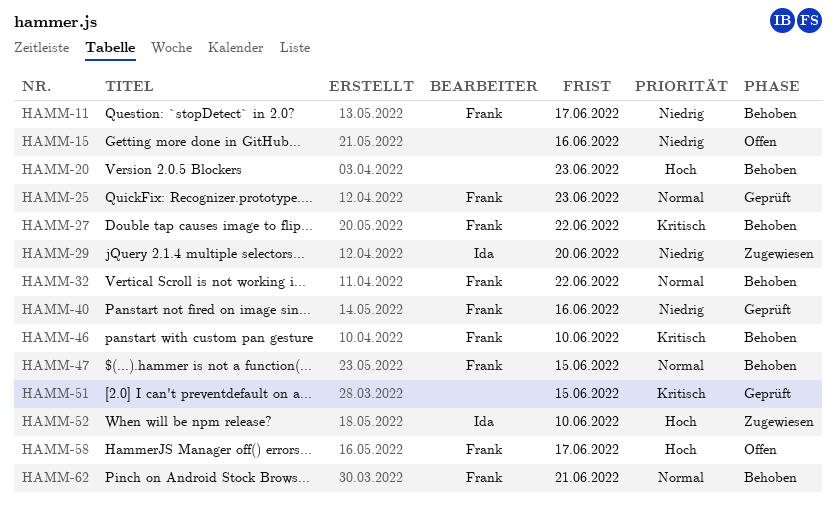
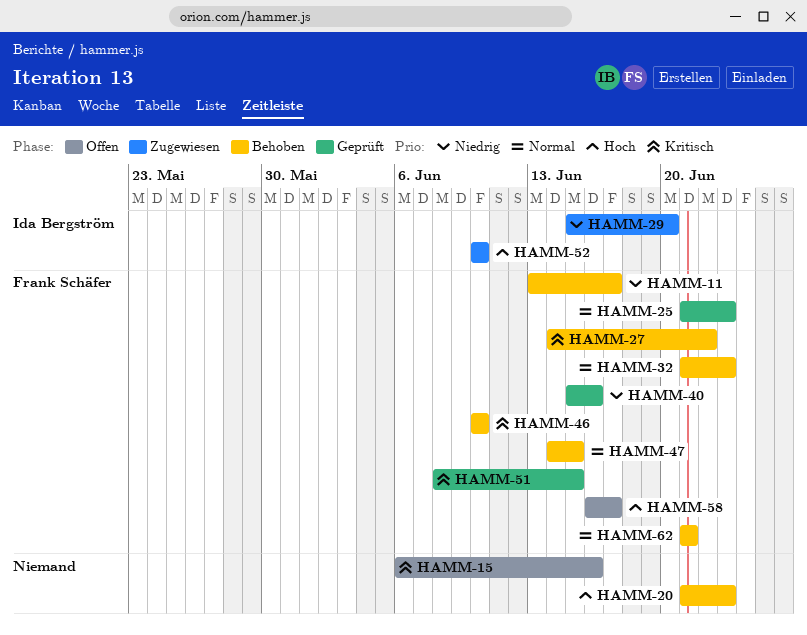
HAMM-15, priority: Niedrig -> Kritisch
HAMM-32, due: Jun 22 -> Jun 23
HAMM-51, owner: none -> Frank Schäfer

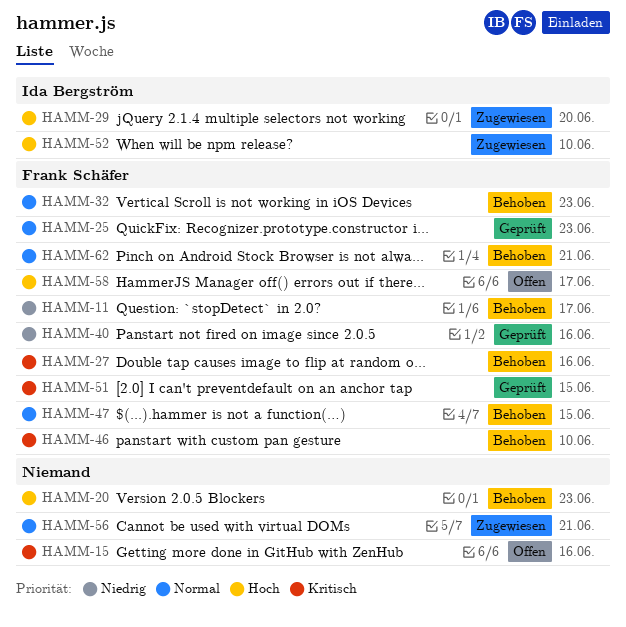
HAMM-27, due: Jun 22 -> Jun 16
HAMM-29, priority: Niedrig -> Hoch
HAMM-56: none -> present

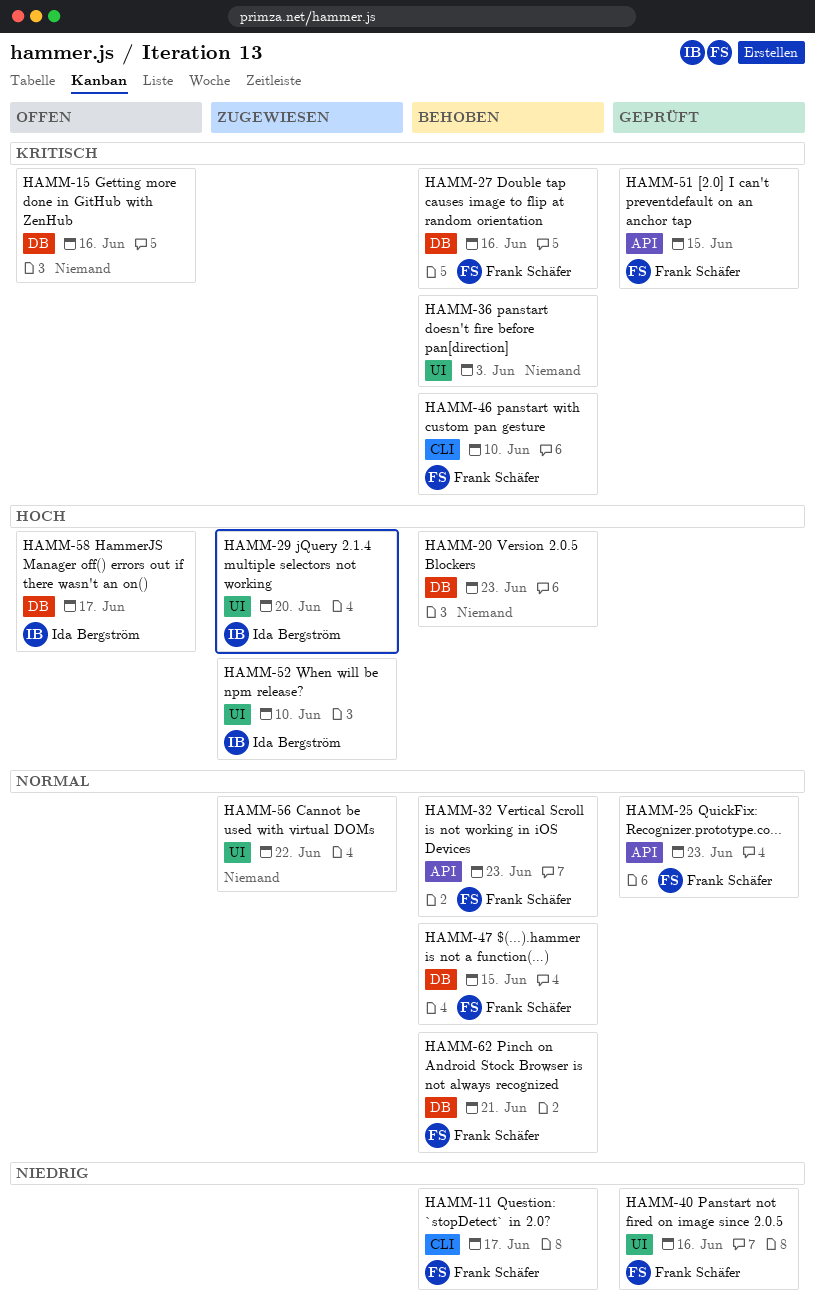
HAMM-36: none -> present
HAMM-56, due: Jun 21 -> Jun 22
HAMM-58, owner: Frank Schäfer -> Ida Bergström

